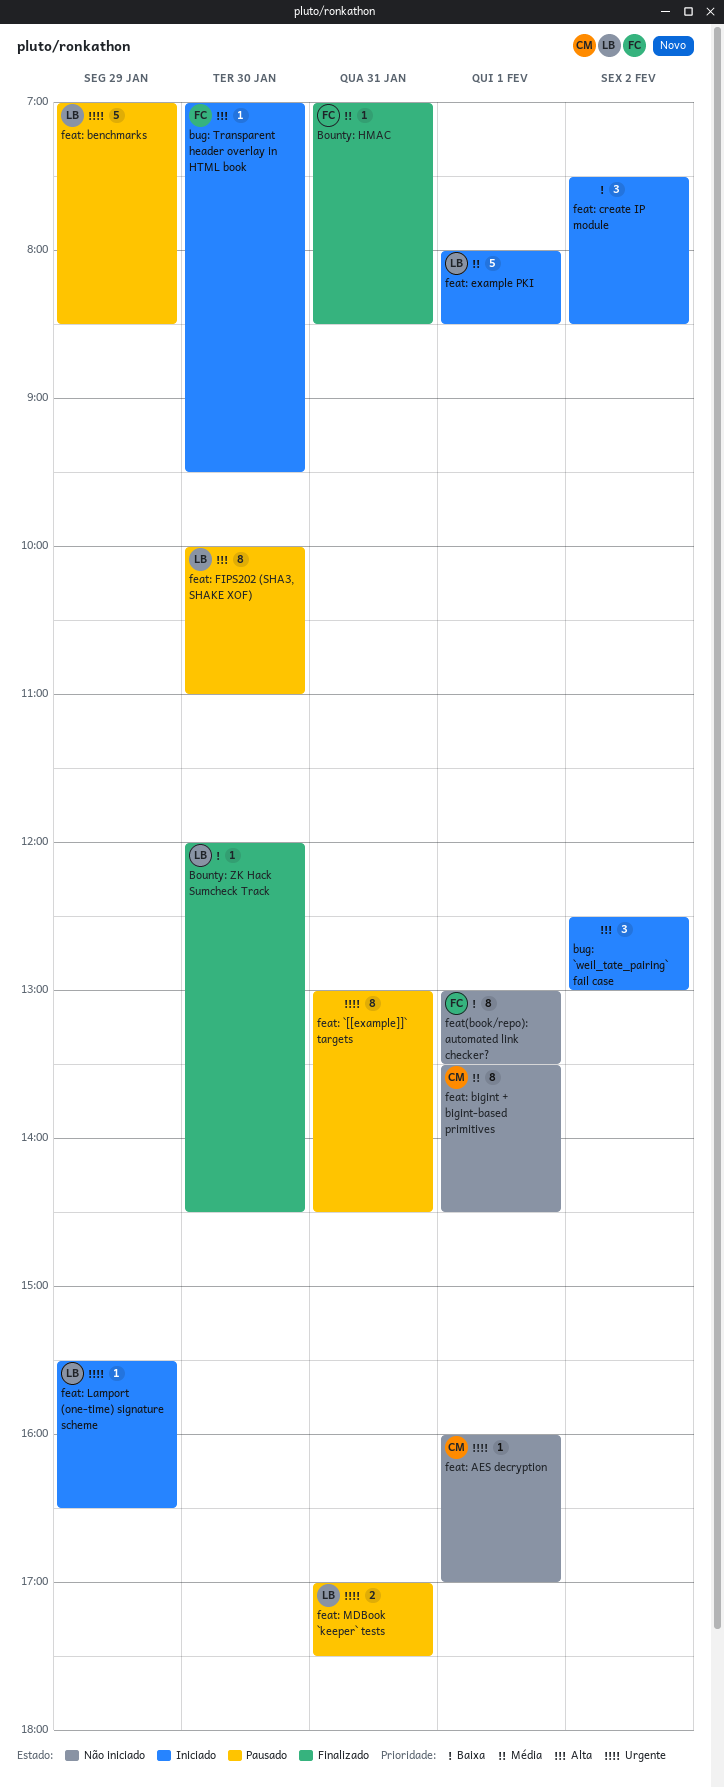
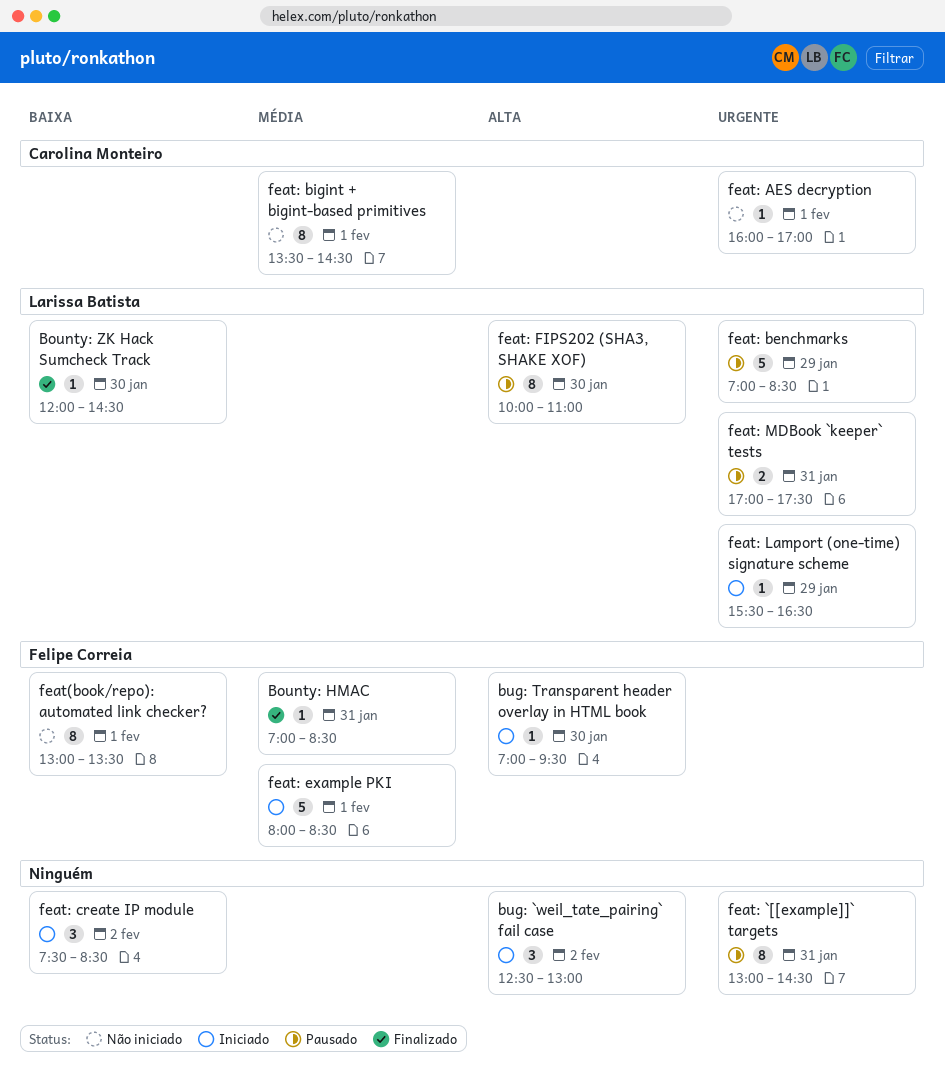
feat: example PKI, owner: Larissa Batista -> Felipe Correia

